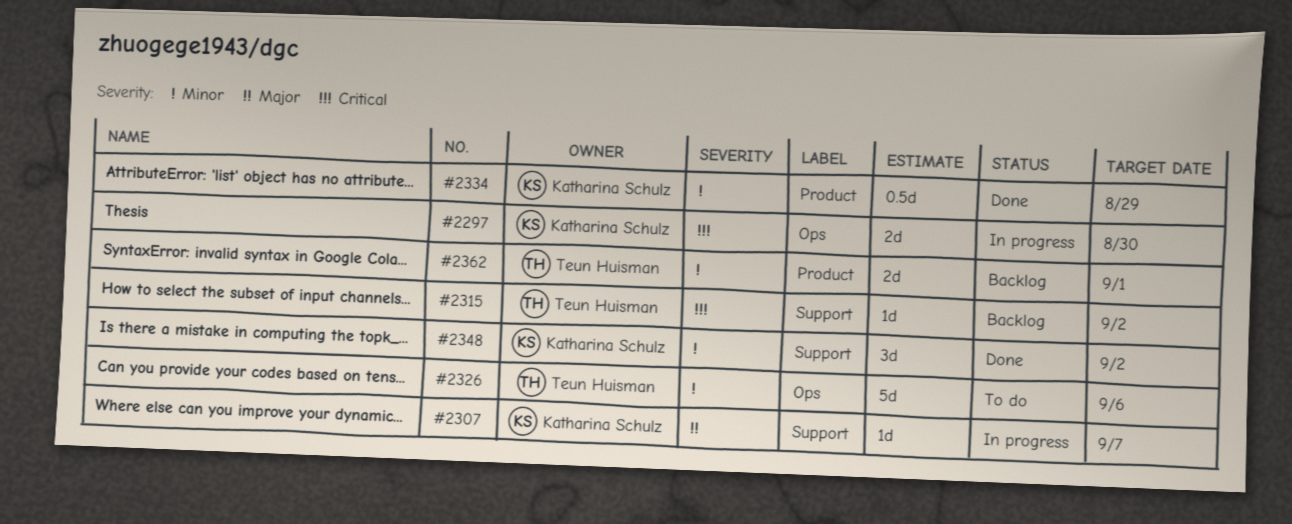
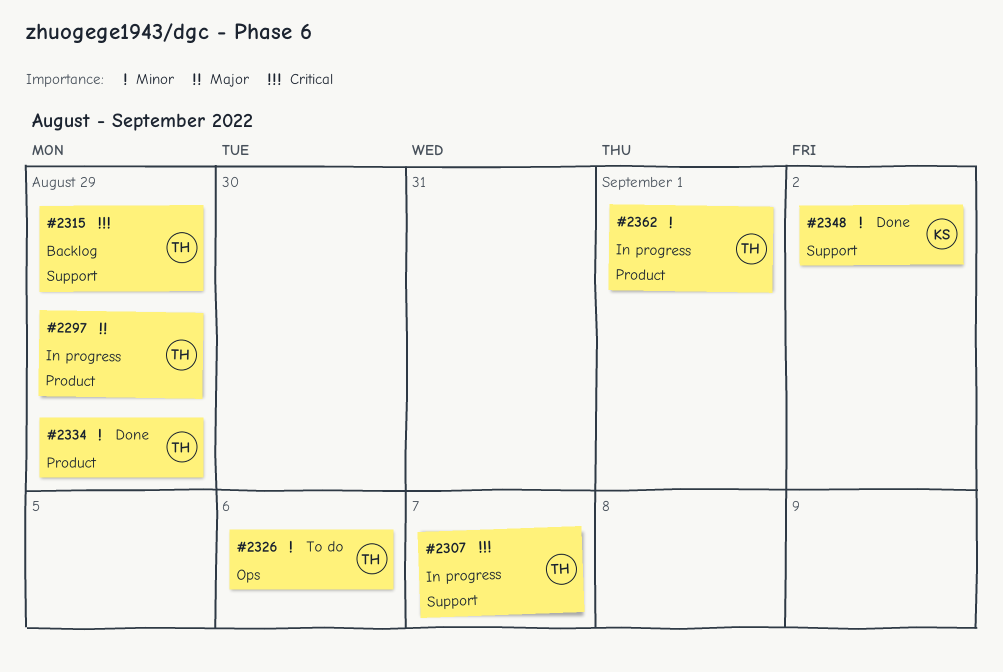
#2297, owner: Katharina Schulz -> Teun Huisman
#2297, priority: Critical -> Major
#2297, label: Ops -> Product
#2297, due: Aug 30 -> Aug 29
#2307, owner: Katharina Schulz -> Teun Huisman
#2307, priority: Major -> Critical
#2315, due: Sep 2 -> Aug 29
#2334, owner: Katharina Schulz -> Teun Huisman
#2362, status: Backlog -> In progress

